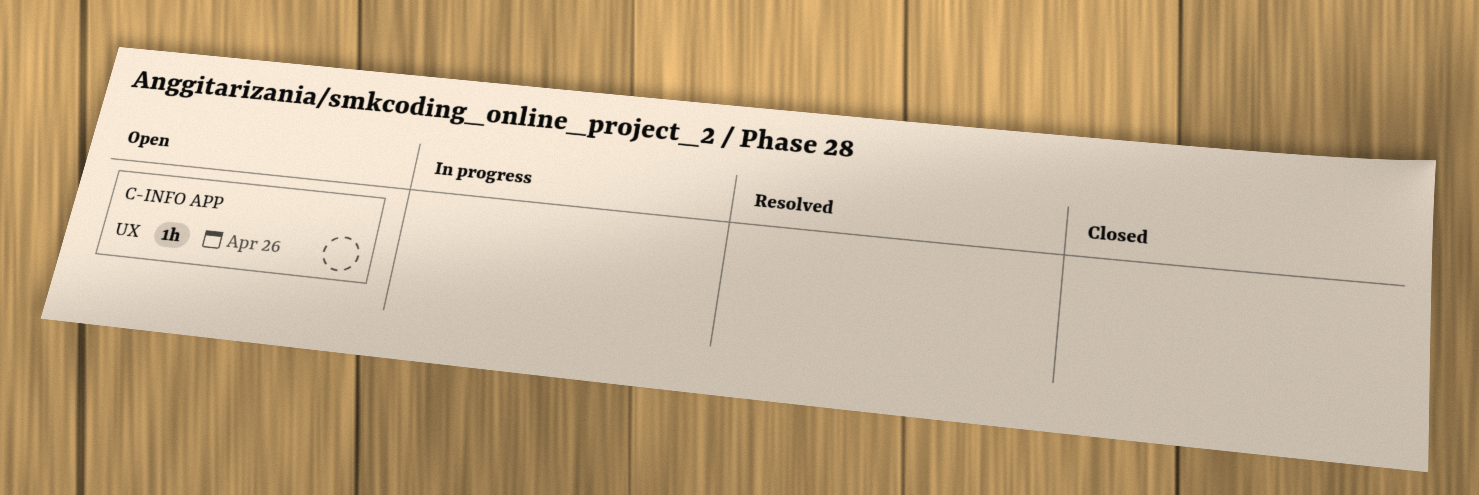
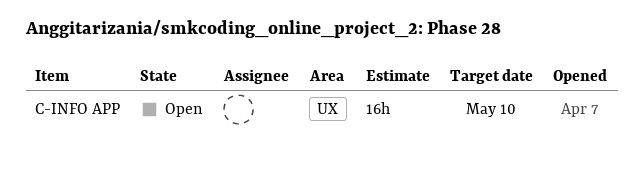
C-INFO APP, estimate: 1h -> 16h
C-INFO APP, due: Apr 26 -> May 10

